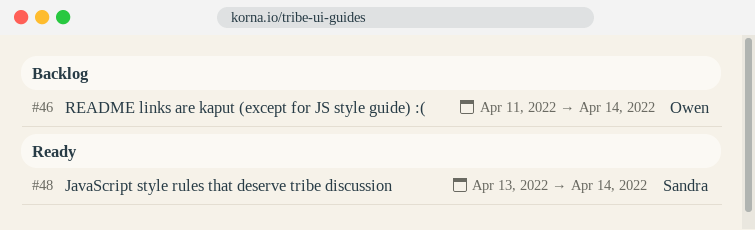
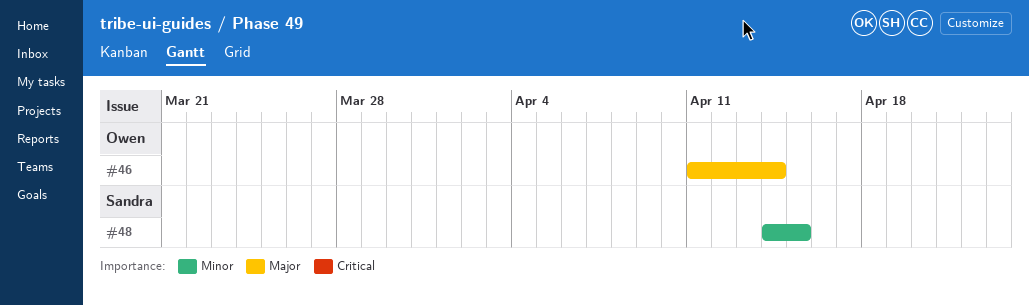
#48, start: Apr 13 -> Apr 14
#48, due: Apr 14 -> Apr 15

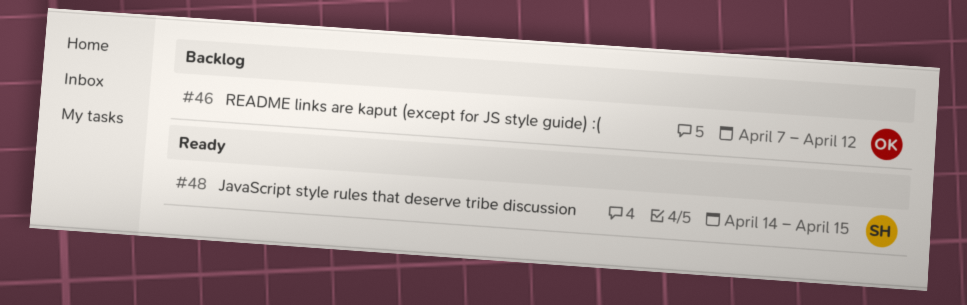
#46, start: Apr 11 -> Apr 7
#46, due: Apr 14 -> Apr 12

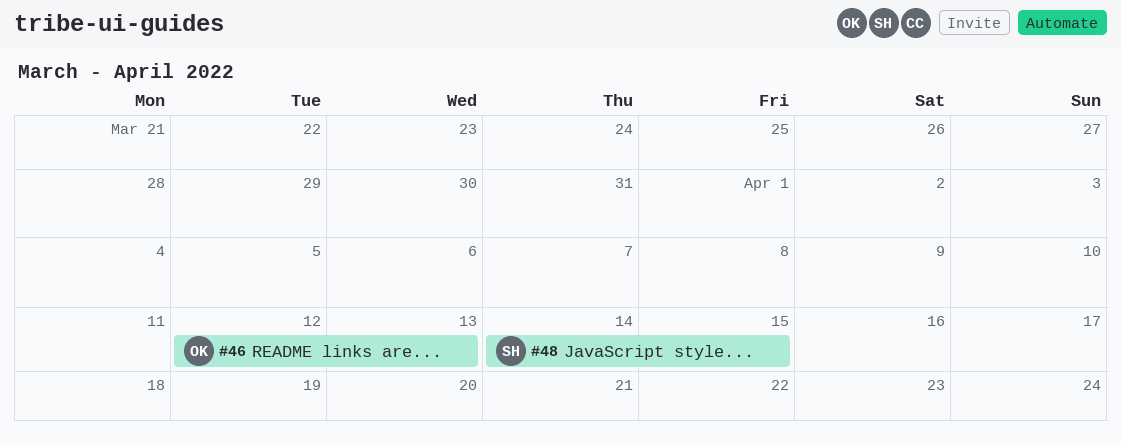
#46, start: Apr 7 -> Apr 12
#46, due: Apr 12 -> Apr 13

